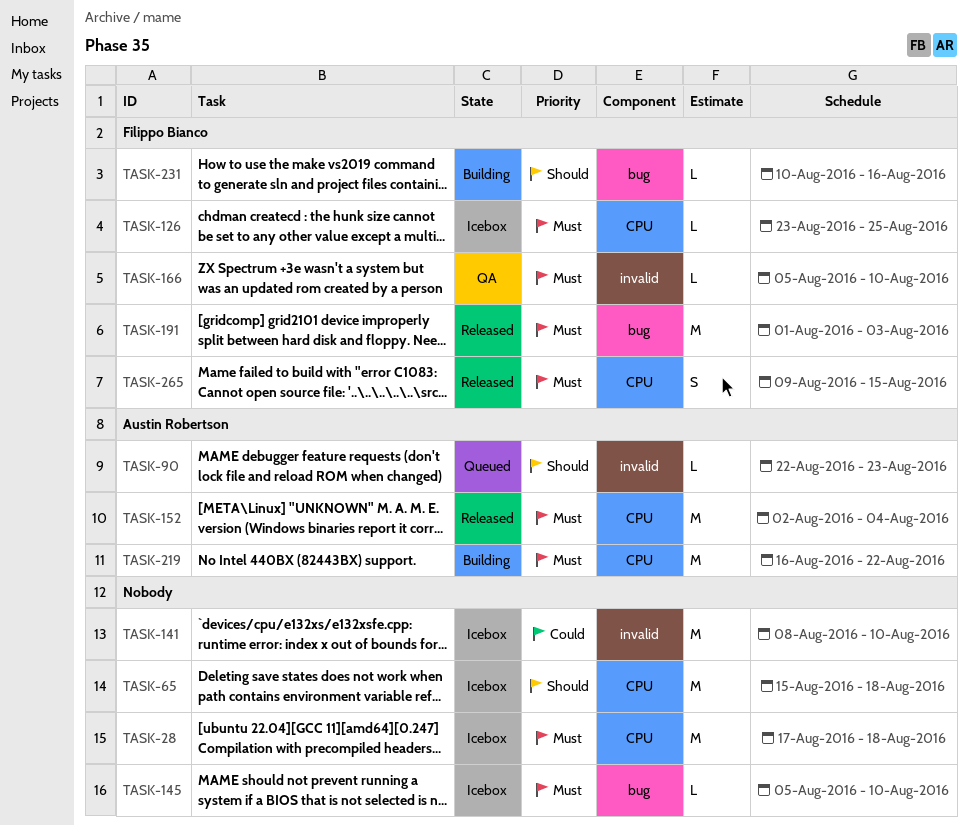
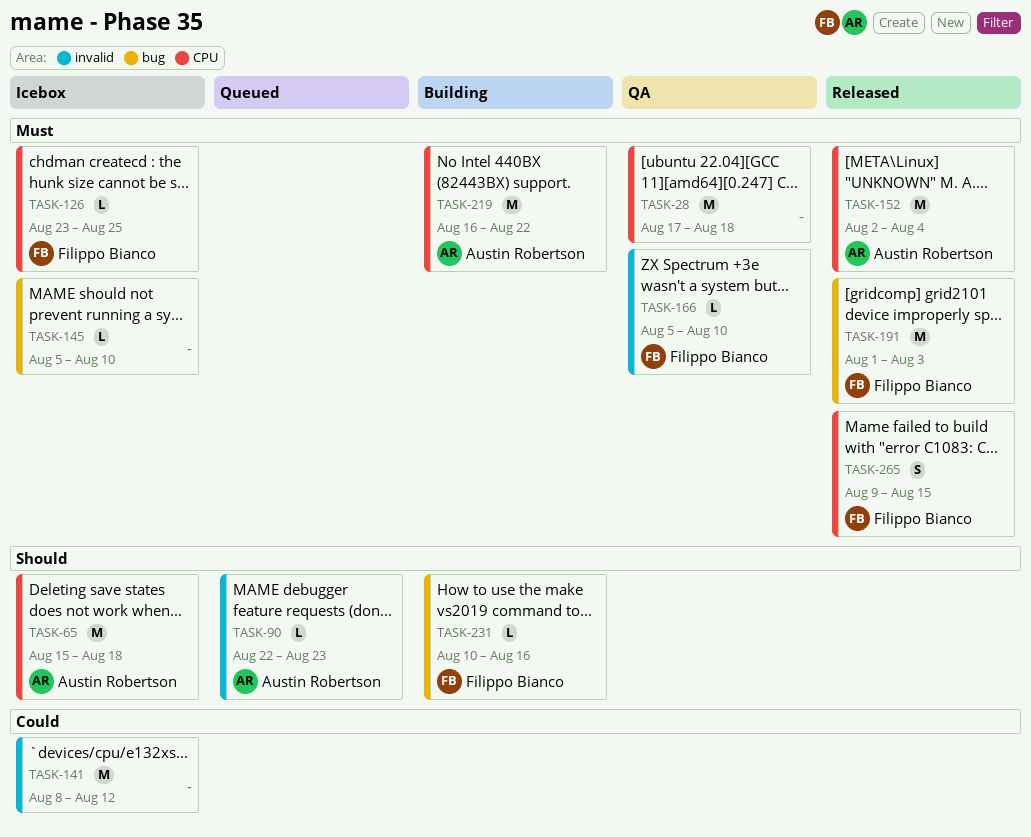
TASK-28, status: Icebox -> QA
TASK-65, owner: none -> Austin Robertson
TASK-141, due: Aug 10 -> Aug 12

